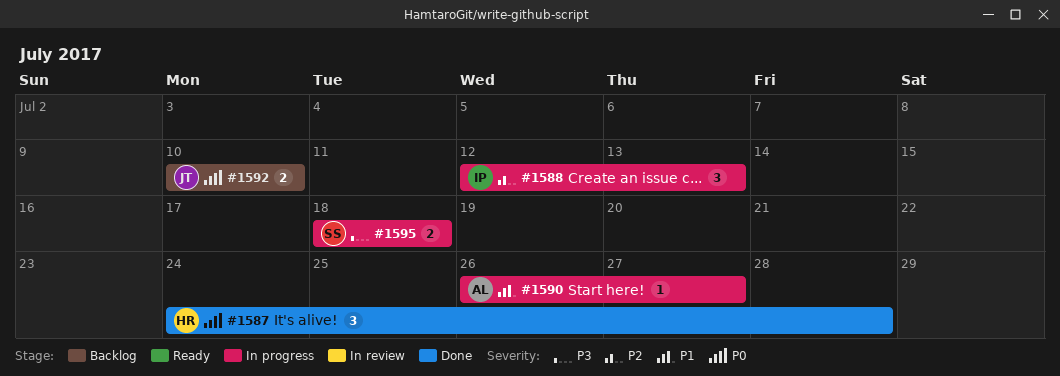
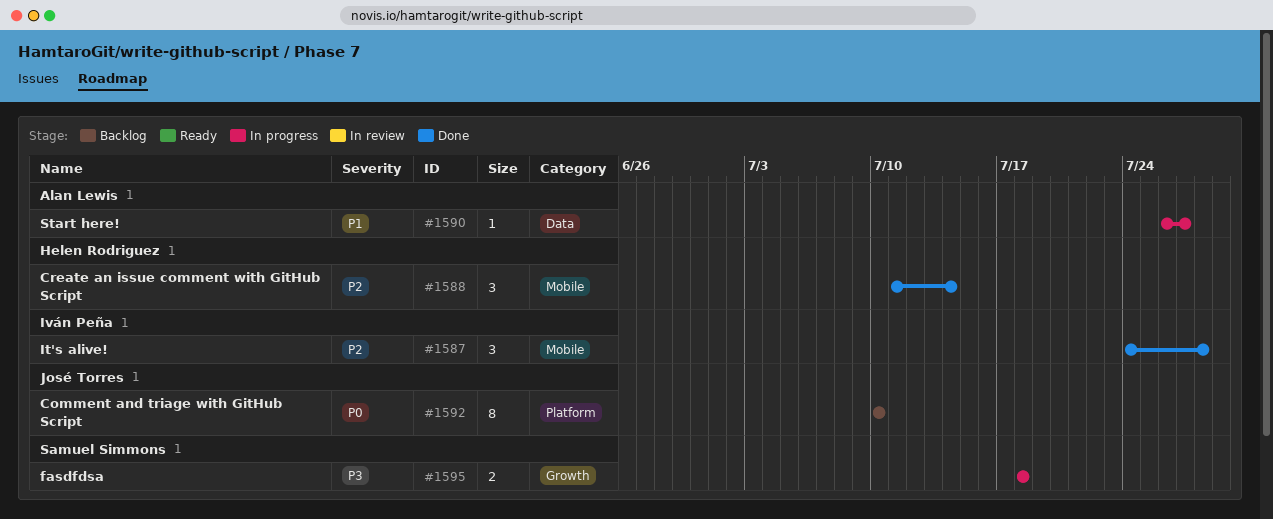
#1587, owner: Helen Rodriguez -> Iván Peña
#1587, priority: P0 -> P2
#1588, status: In progress -> Done
#1588, owner: Iván Peña -> Helen Rodriguez
#1588, start: Jul 12 -> Jul 11
#1588, due: Jul 13 -> Jul 14
#1592, estimate: 2 -> 8

